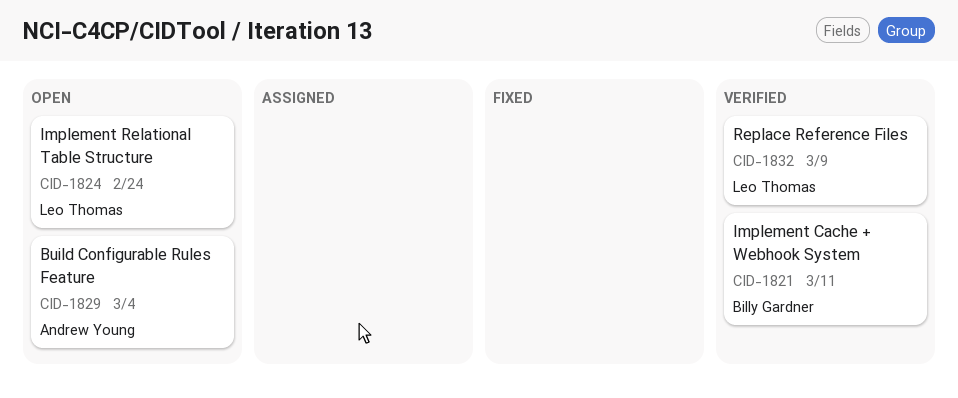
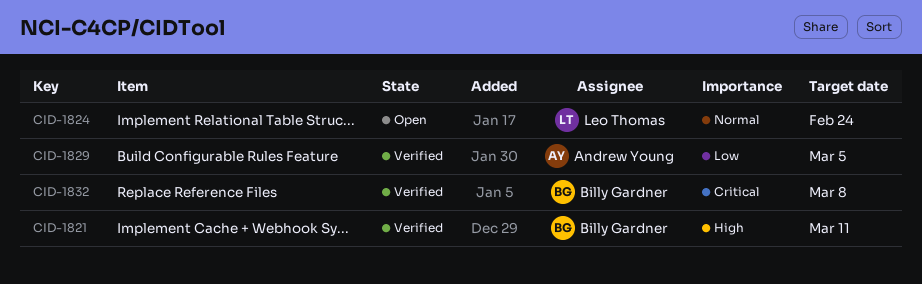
CID-1829, status: Open -> Verified
CID-1829, due: Mar 4 -> Mar 5
CID-1832, owner: Leo Thomas -> Billy Gardner
CID-1832, due: Mar 9 -> Mar 8

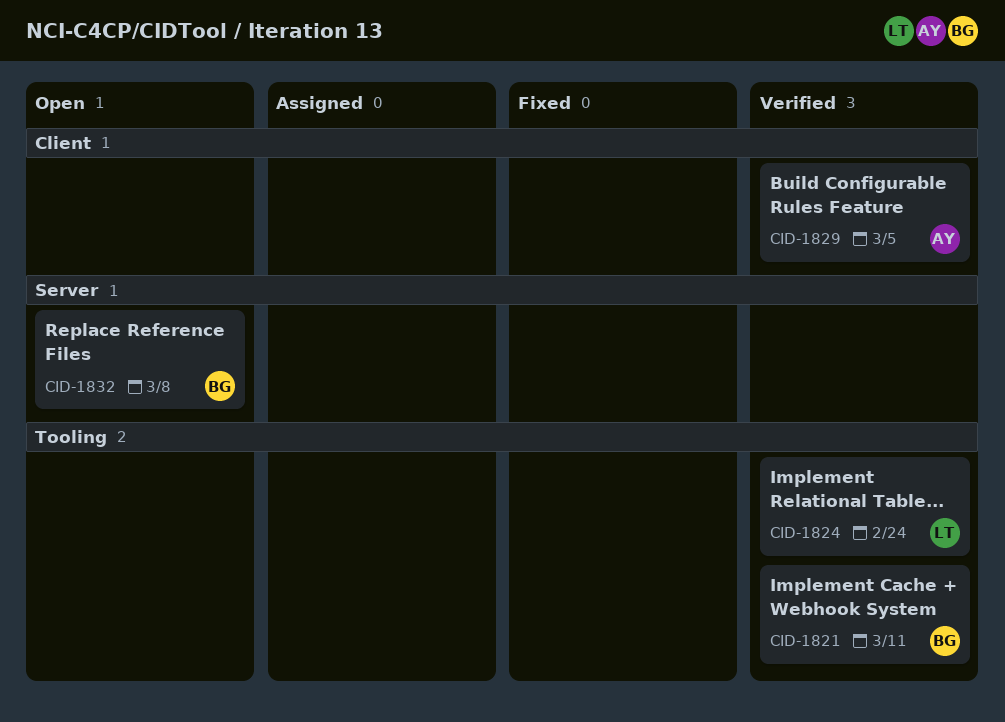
CID-1824, status: Open -> Verified
CID-1832, status: Verified -> Open

